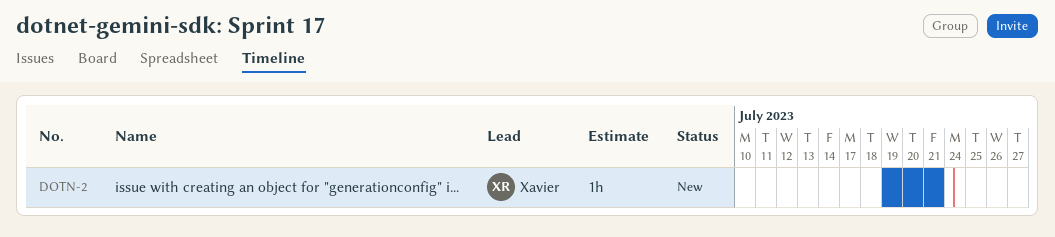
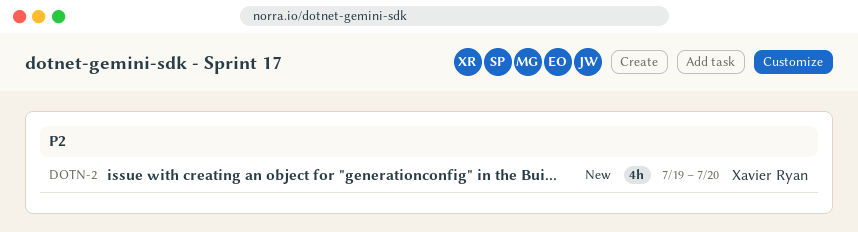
DOTN-2, estimate: 1h -> 4h
DOTN-2, due: Jul 21 -> Jul 20

